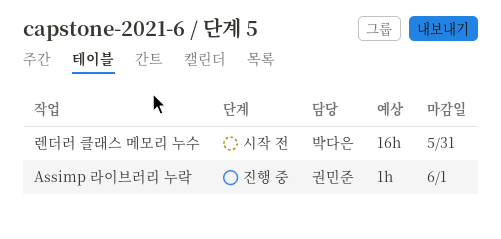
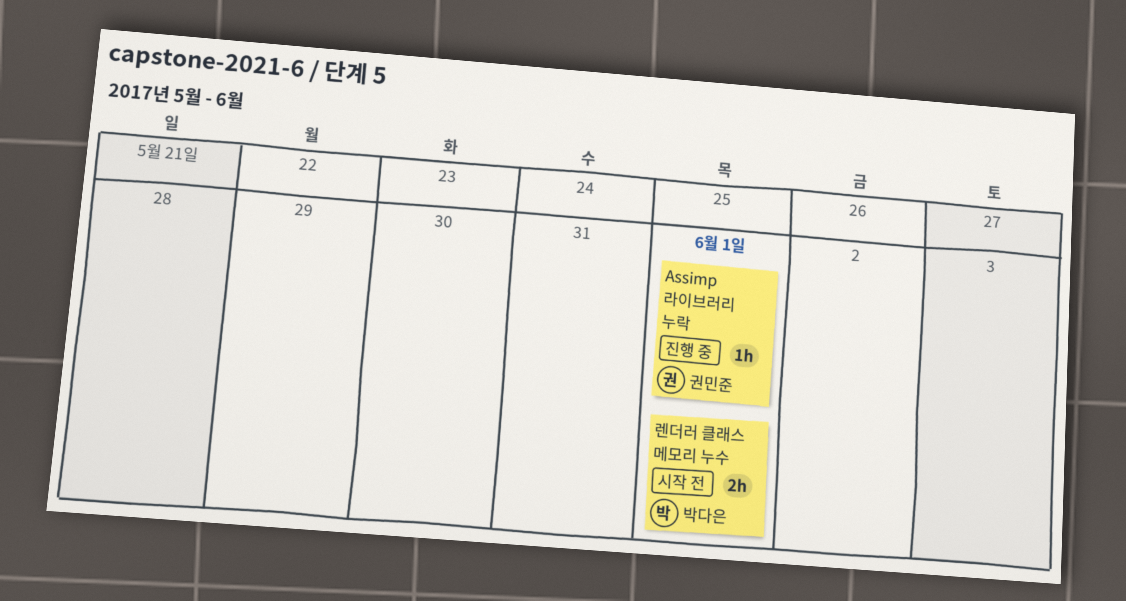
렌더러 클래스 메모리 누수, estimate: 16h -> 2h
렌더러 클래스 메모리 누수, due: May 31 -> Jun 1

